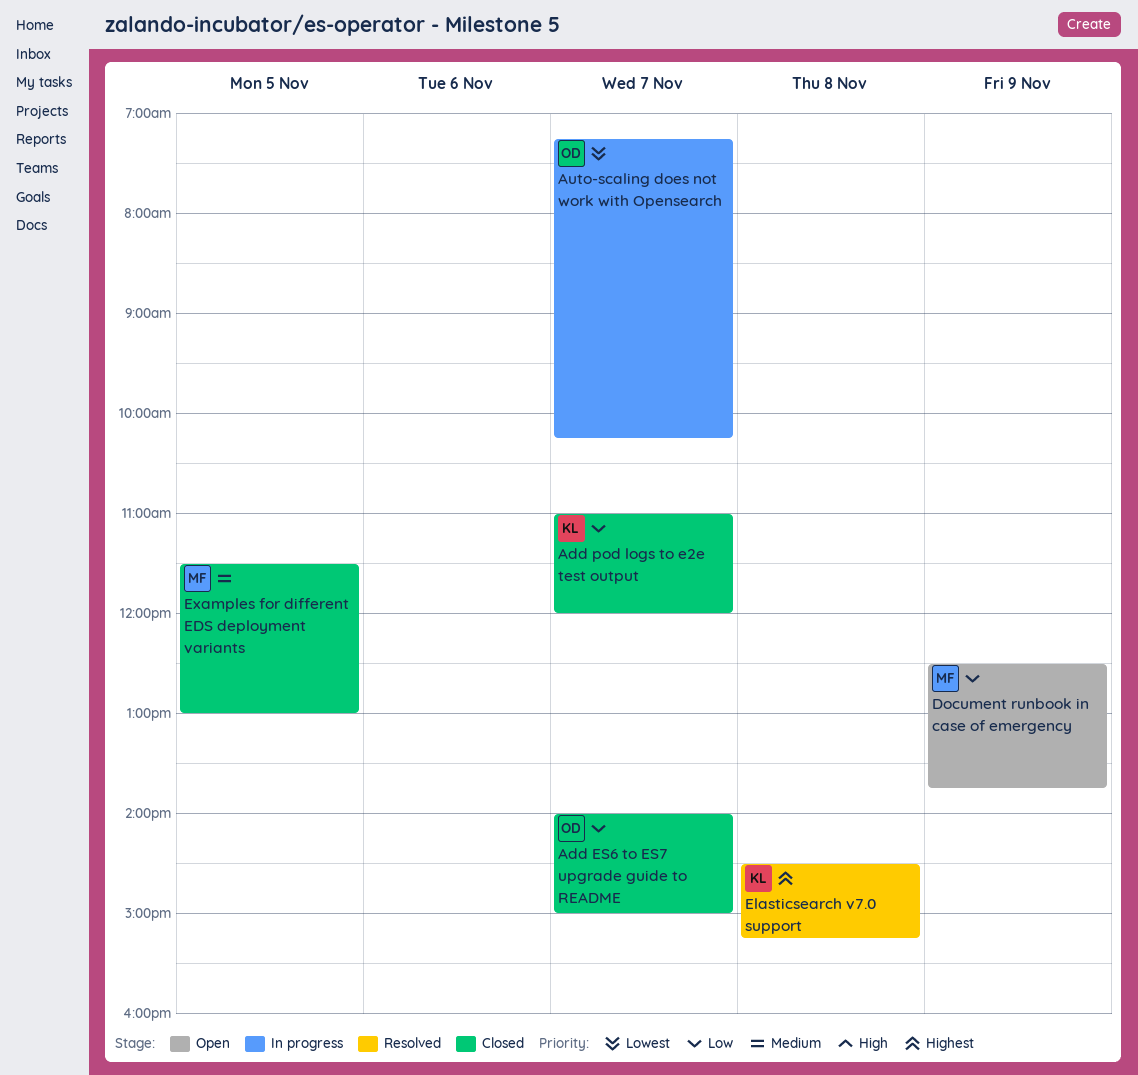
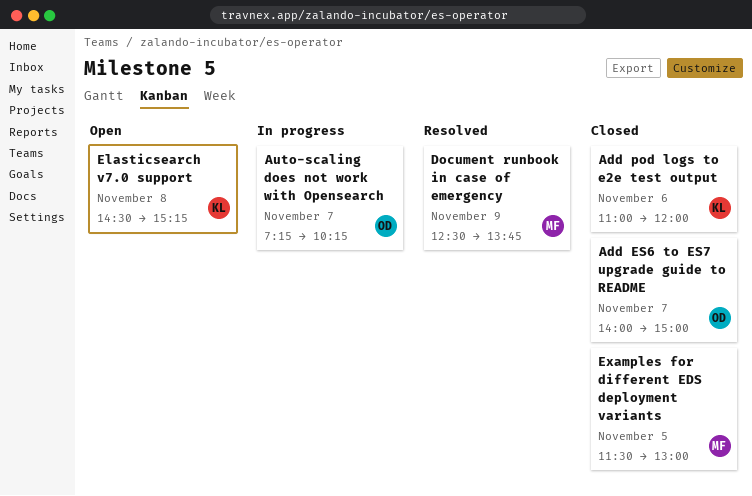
Add pod logs to e2e test output, day: Nov 7 -> Nov 6
Document runbook in case of emergency, status: Open -> Resolved
Elasticsearch v7.0 support, status: Resolved -> Open

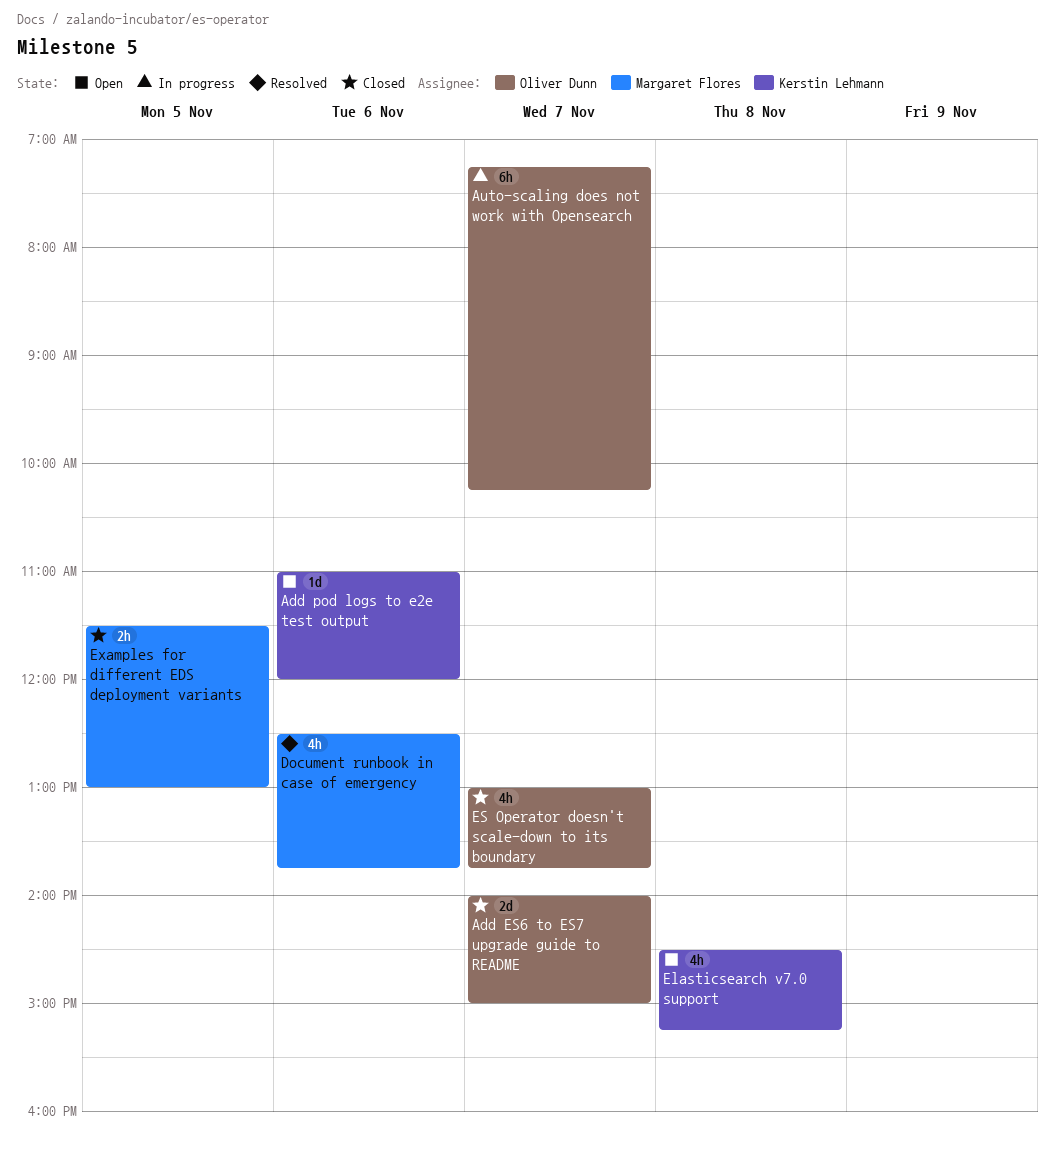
Add pod logs to e2e test output, status: Closed -> Open
Document runbook in case of emergency, day: Nov 9 -> Nov 6
ES Operator doesn't scale-down to its boundary: none -> present

